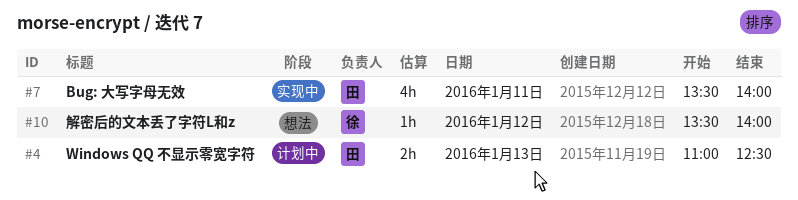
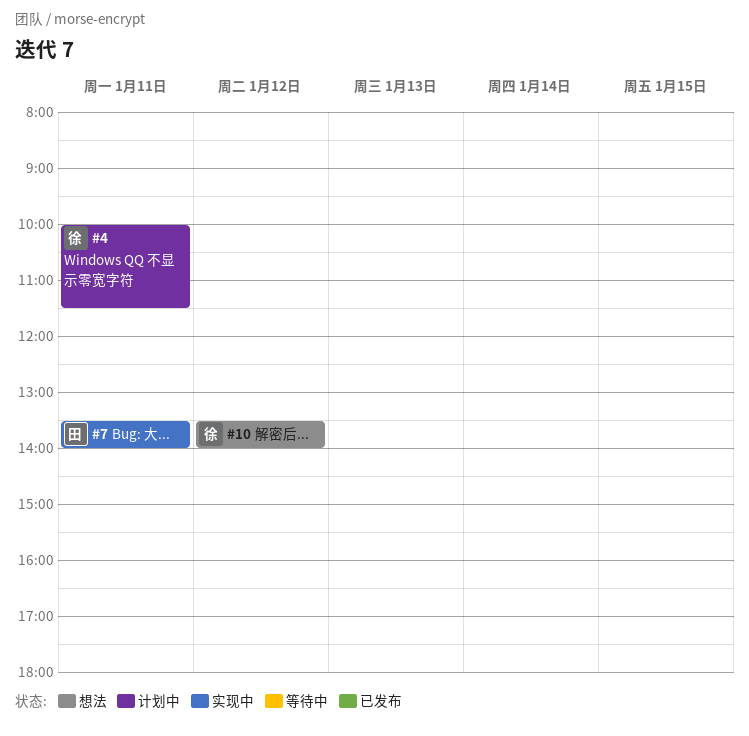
#4, owner: 田 -> 徐
#4, day: Jan 13 -> Jan 11
#4, begins: 11:00 -> 10:00
#4, ends: 12:30 -> 11:30

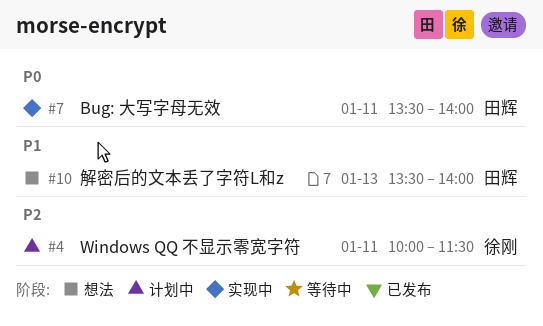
#10, owner: 徐刚 -> 田辉
#10, day: Jan 12 -> Jan 13

